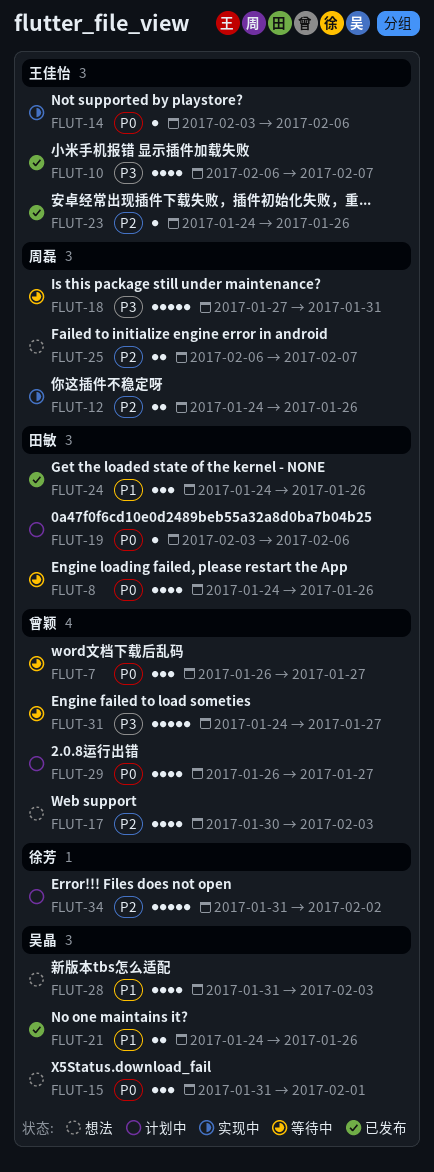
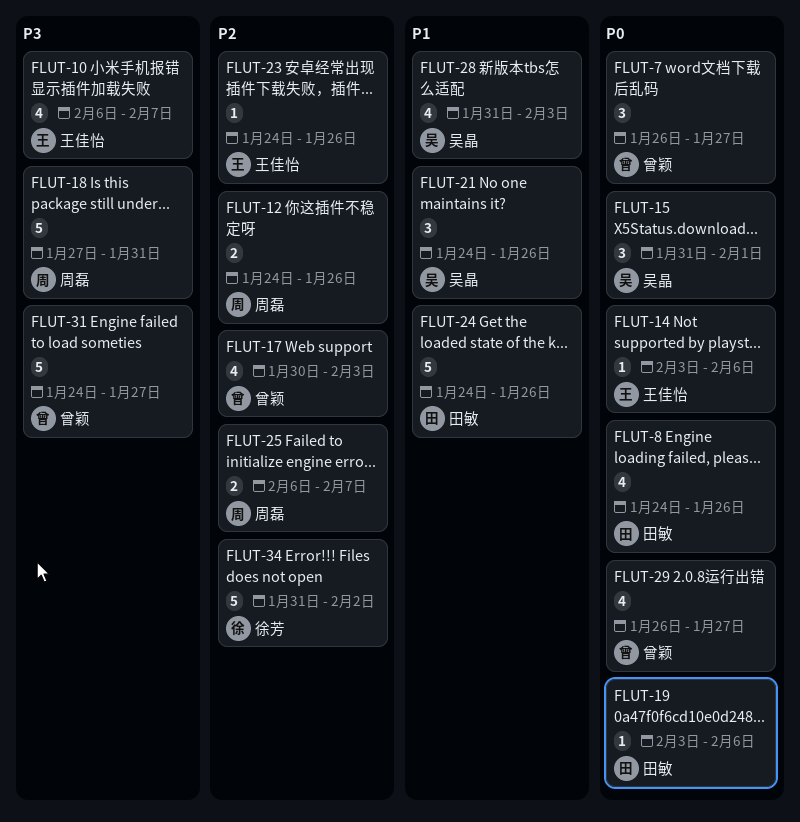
FLUT-21, estimate: 2 -> 3
FLUT-24, estimate: 3 -> 5

